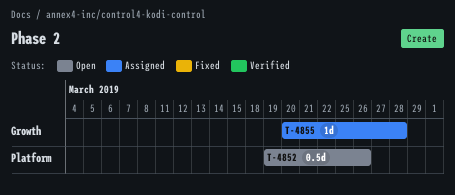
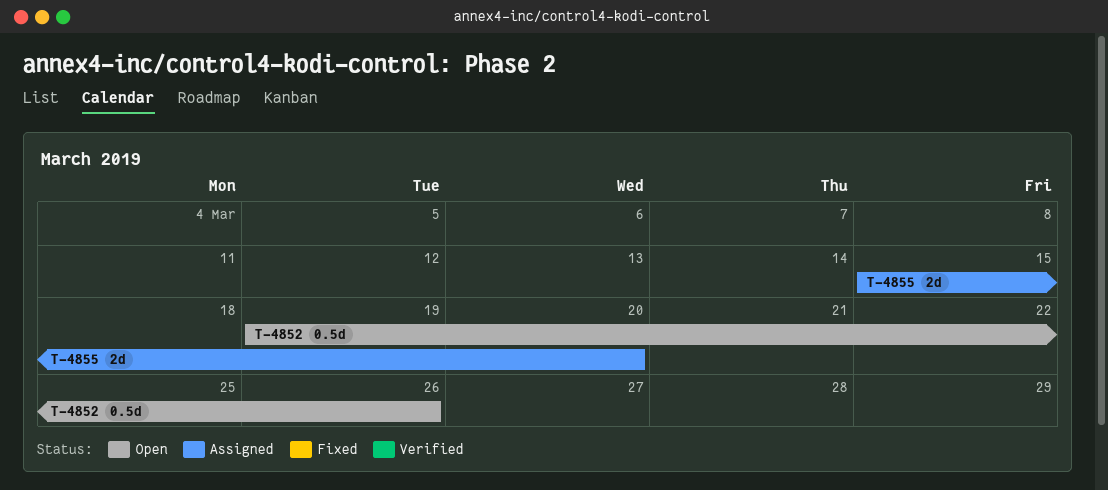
T-4855, estimate: 1d -> 2d
T-4855, start: Mar 20 -> Mar 15
T-4855, due: Mar 28 -> Mar 20

